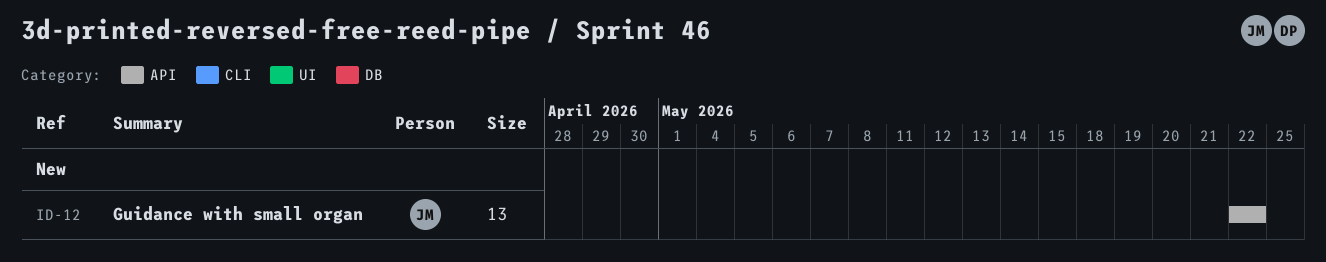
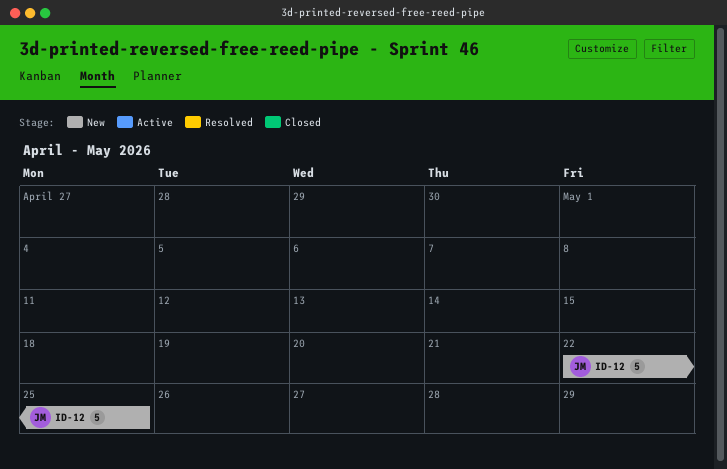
ID-12, estimate: 13 -> 5
ID-12, due: May 22 -> May 25

